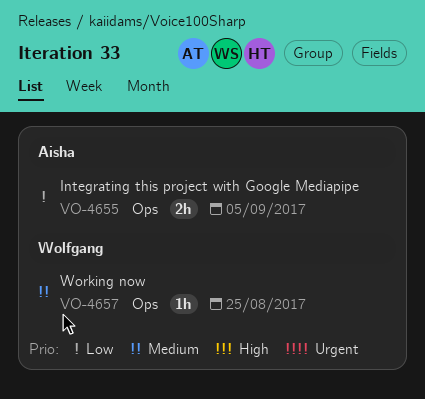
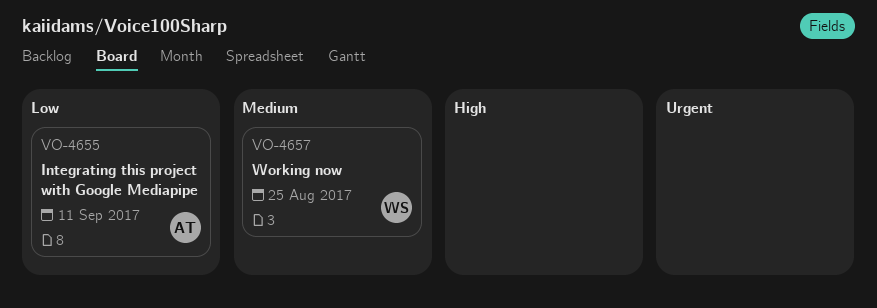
VO-4655, due: Sep 5 -> Sep 11

